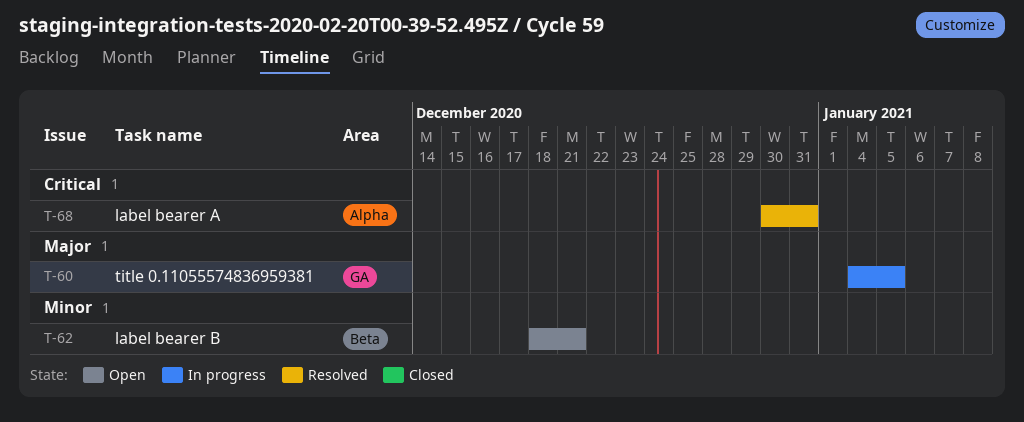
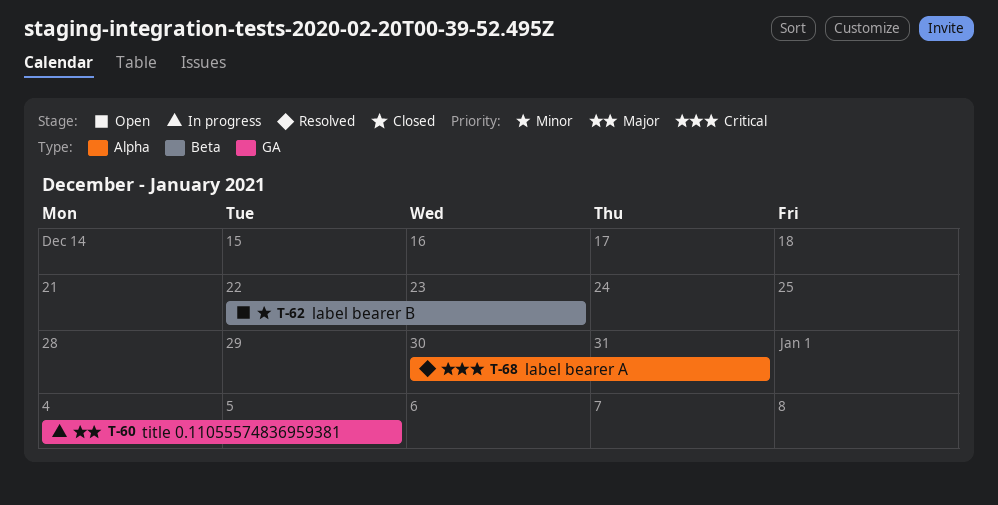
T-62, start: Dec 18 -> Dec 22
T-62, due: Dec 21 -> Dec 23

